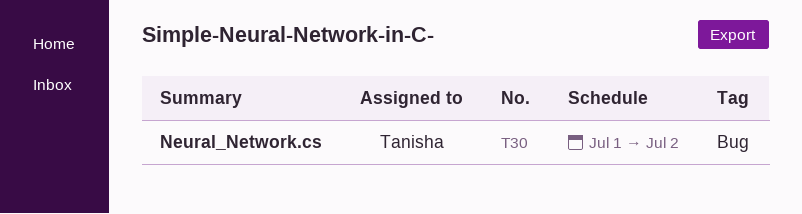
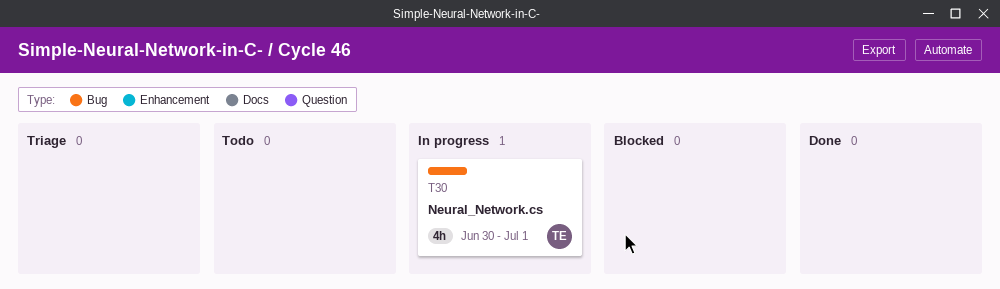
T30, start: Jul 1 -> Jun 30
T30, due: Jul 2 -> Jul 1

